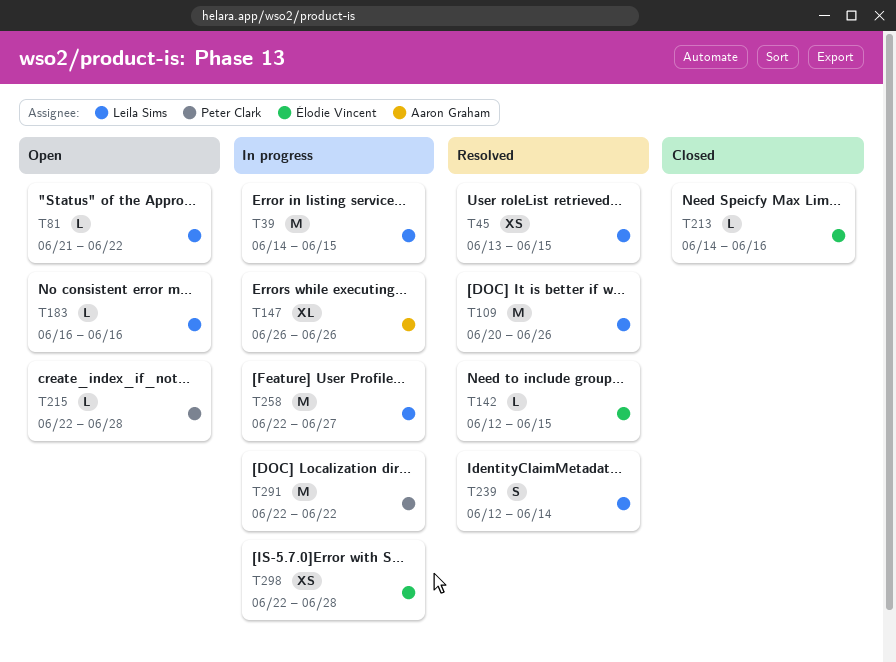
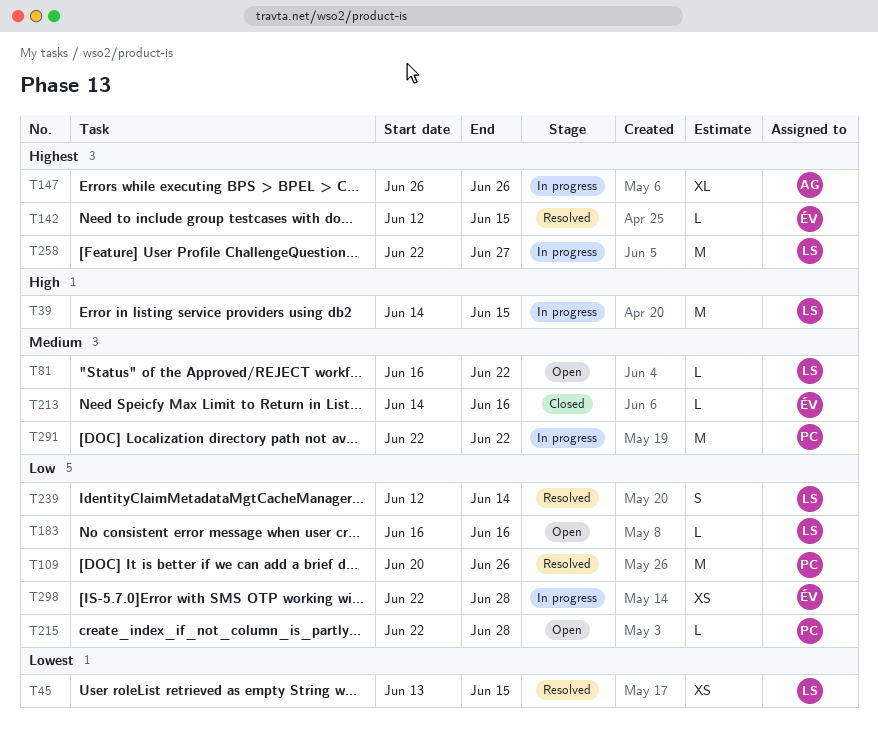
T81, start: Jun 21 -> Jun 16
T109, owner: Leila Sims -> Peter Clark

